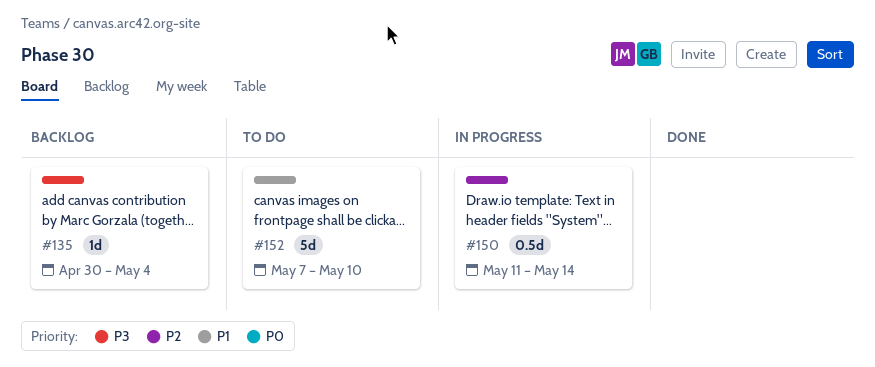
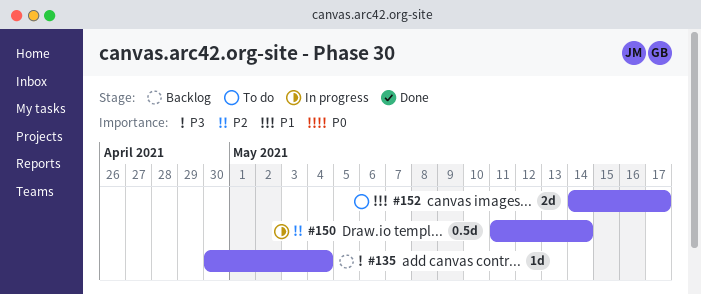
#152, estimate: 5d -> 2d
#152, start: May 7 -> May 14
#152, due: May 10 -> May 17

